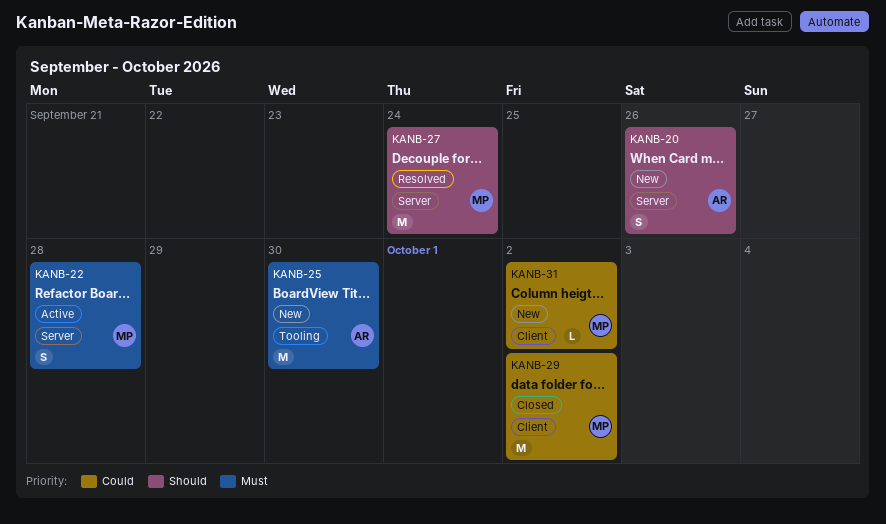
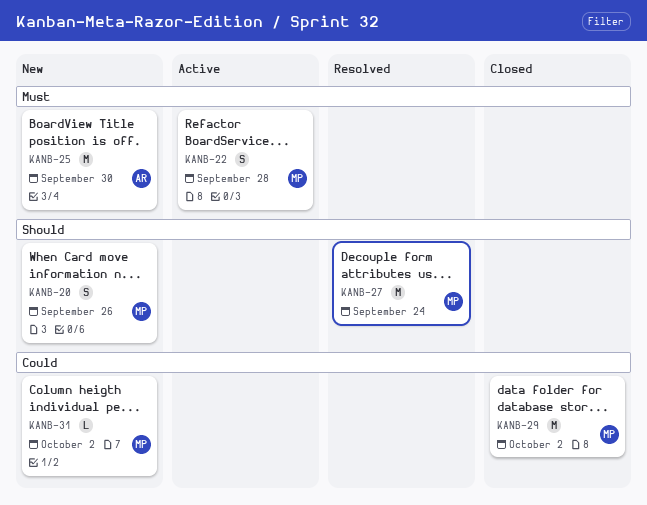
KANB-20, owner: AR -> MP

